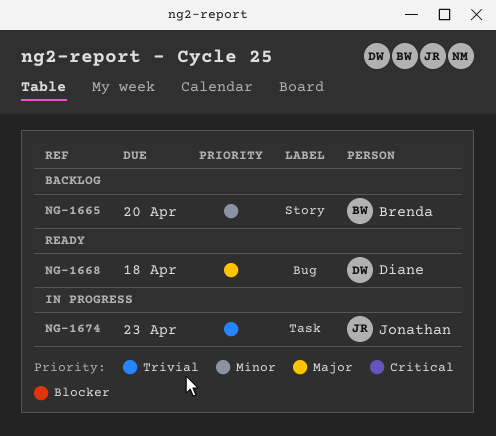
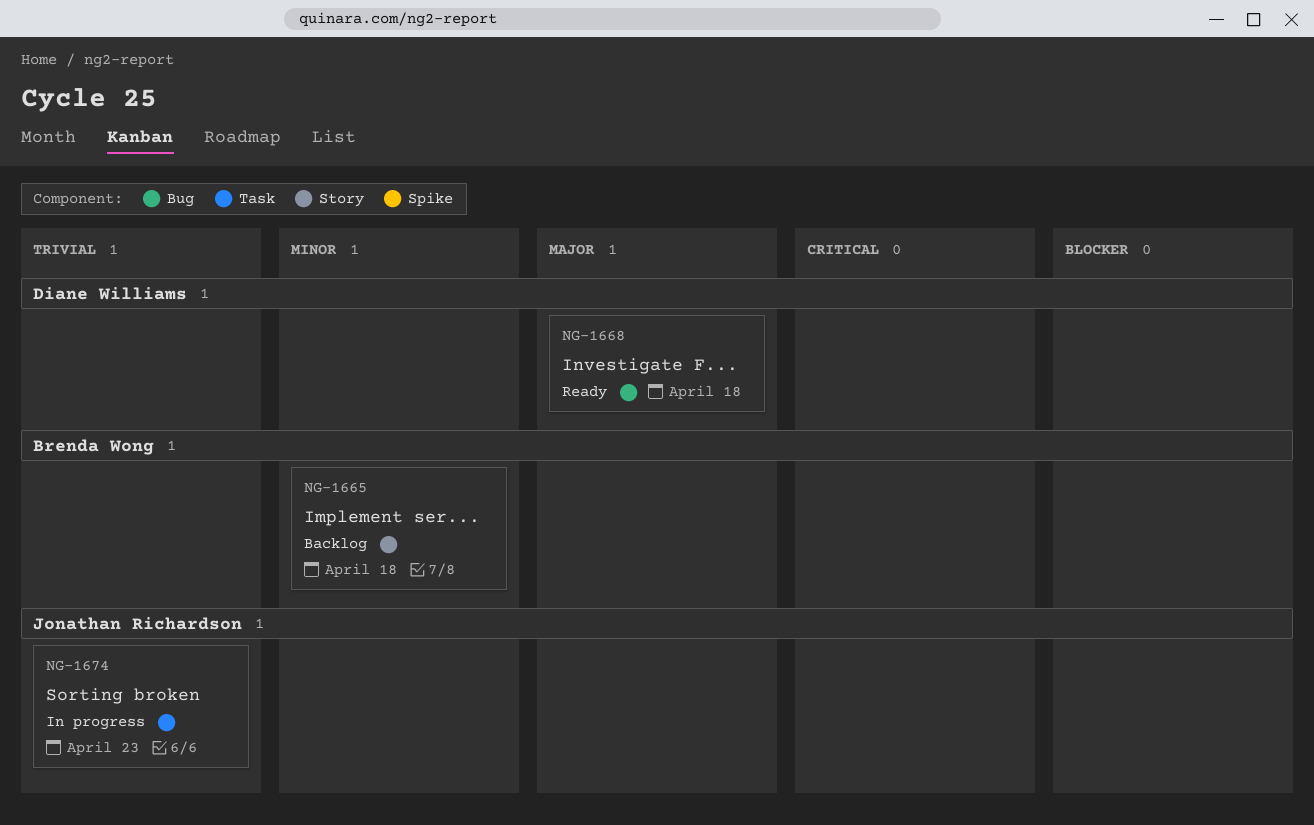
NG-1665, due: Apr 20 -> Apr 18

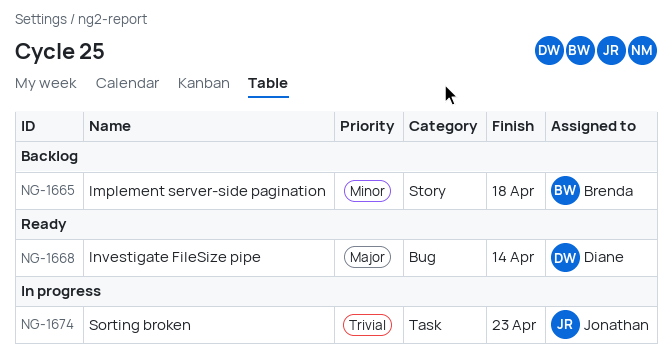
NG-1668, due: Apr 18 -> Apr 14

